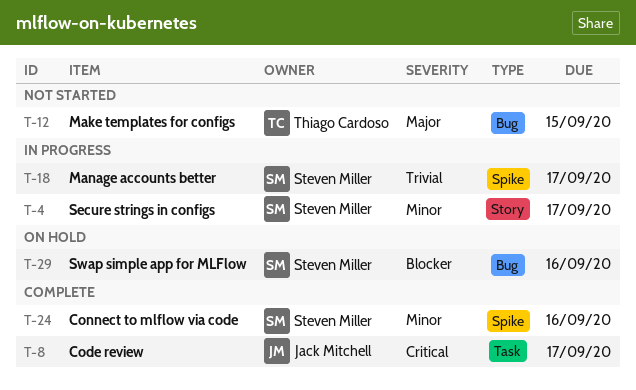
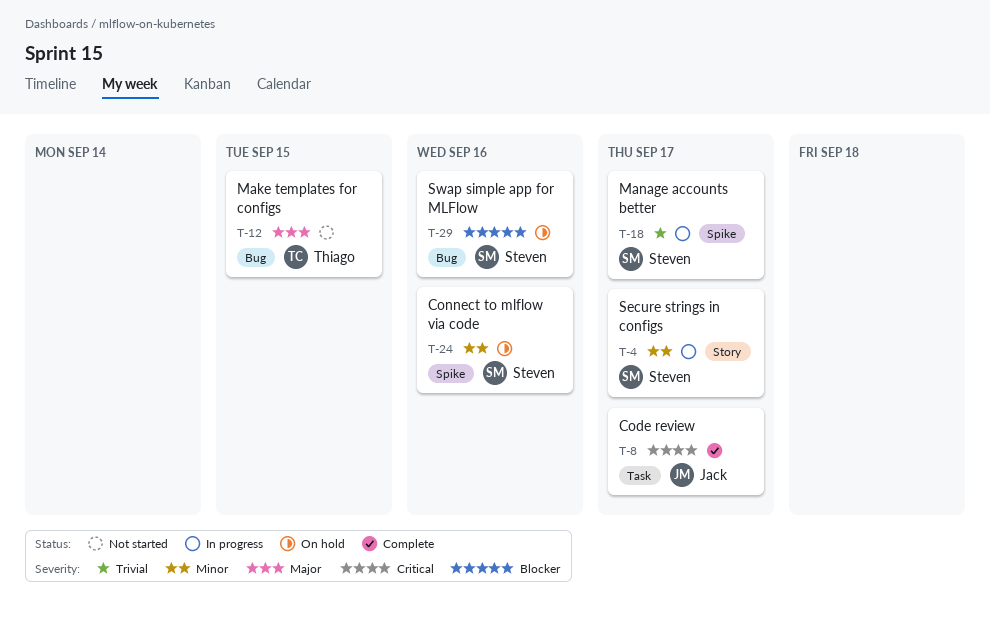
T-24, status: Complete -> On hold

